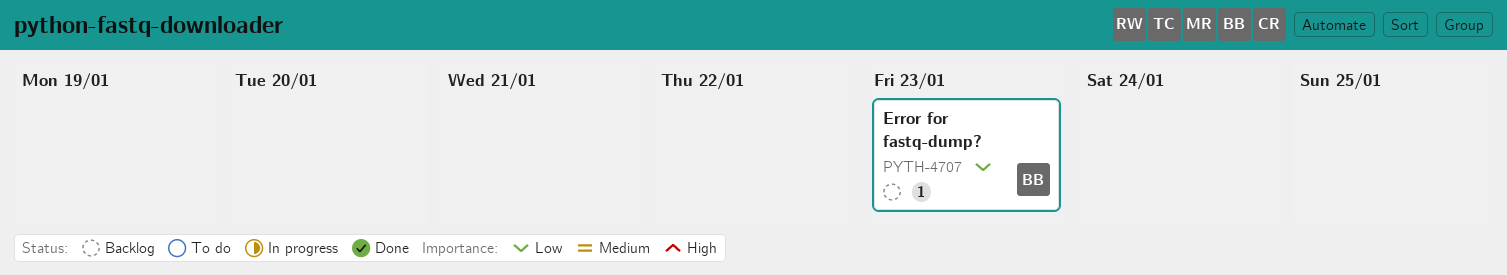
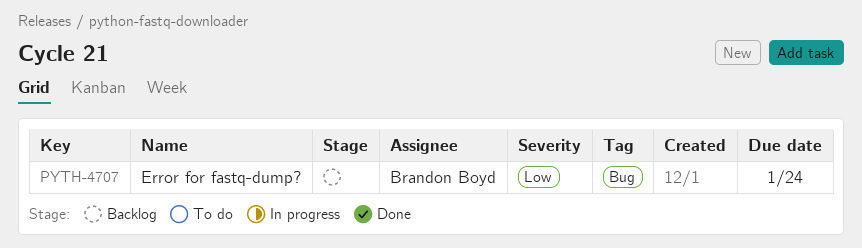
PYTH-4707, due: Jan 23 -> Jan 24

